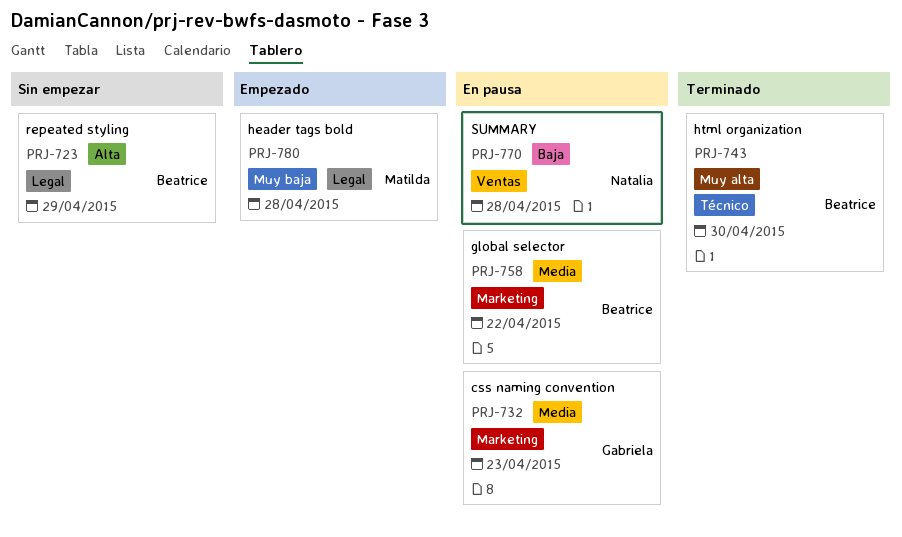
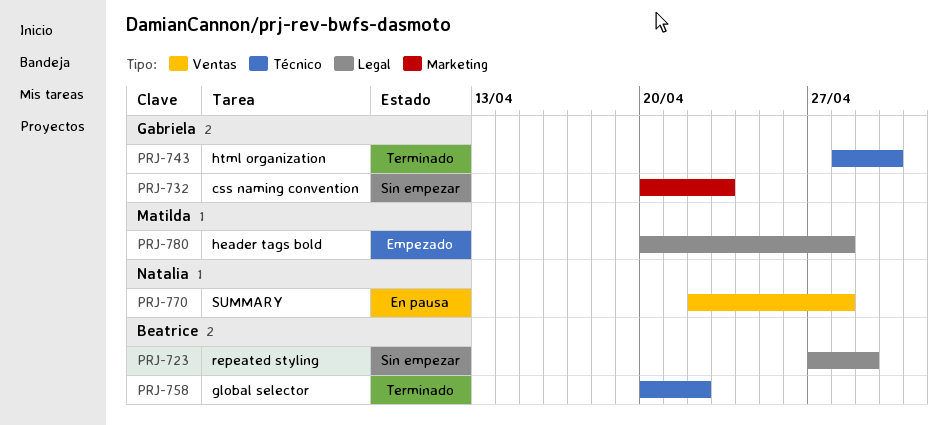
PRJ-732, status: En pausa -> Sin empezar
PRJ-743, owner: Beatrice -> Gabriela
PRJ-758, status: En pausa -> Terminado
PRJ-758, label: Marketing -> Técnico

